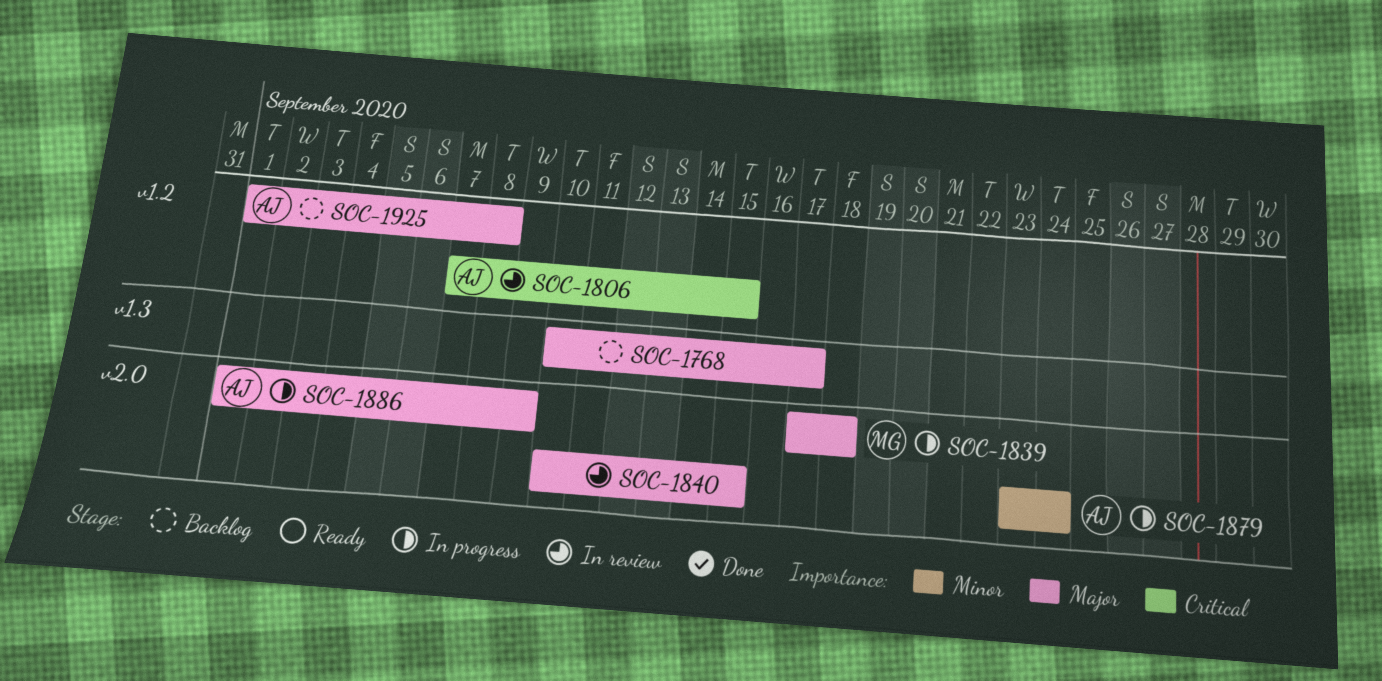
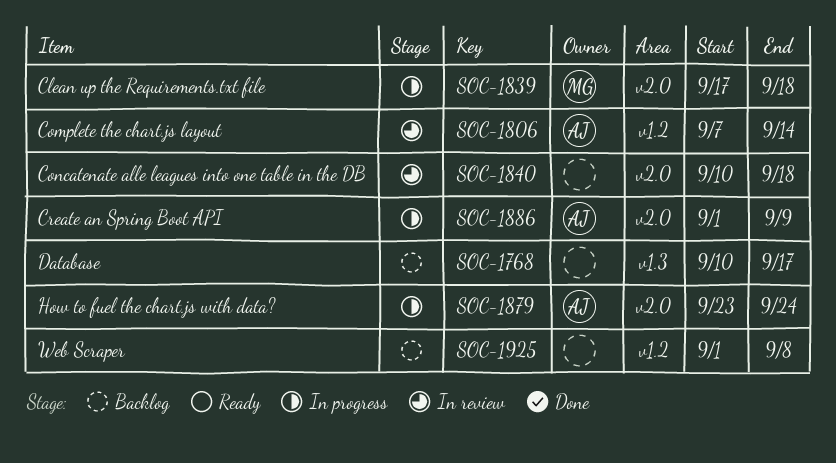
SOC-1806, due: Sep 15 -> Sep 14
SOC-1840, due: Sep 15 -> Sep 18
SOC-1925, owner: AJ -> none

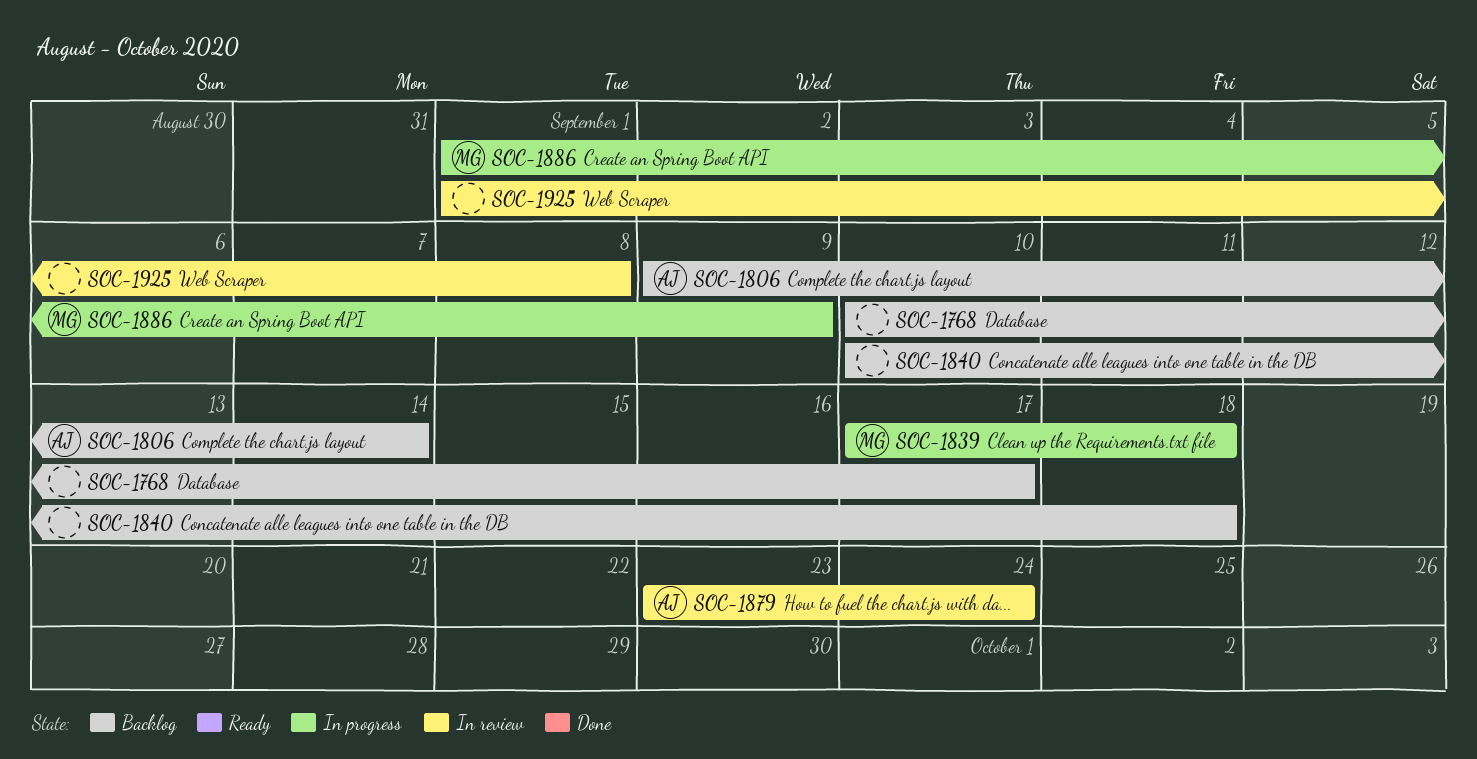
SOC-1806, status: In review -> Backlog
SOC-1806, start: Sep 7 -> Sep 9
SOC-1840, status: In review -> Backlog
SOC-1879, status: In progress -> In review
SOC-1886, owner: AJ -> MG
SOC-1925, status: Backlog -> In review

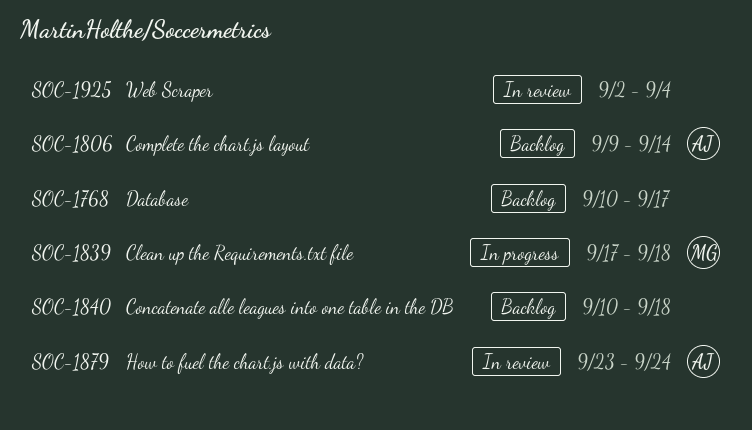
SOC-1886: present -> none
SOC-1925, start: Sep 1 -> Sep 2
SOC-1925, due: Sep 8 -> Sep 4

